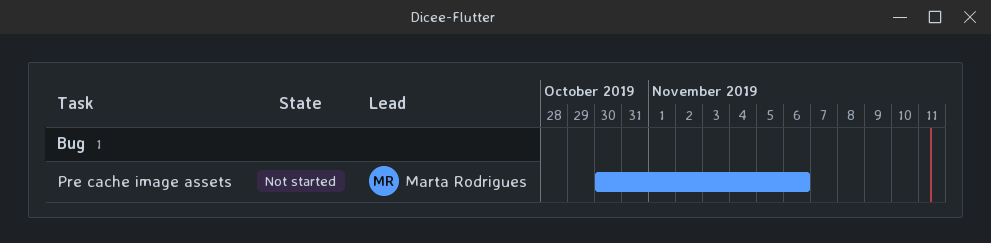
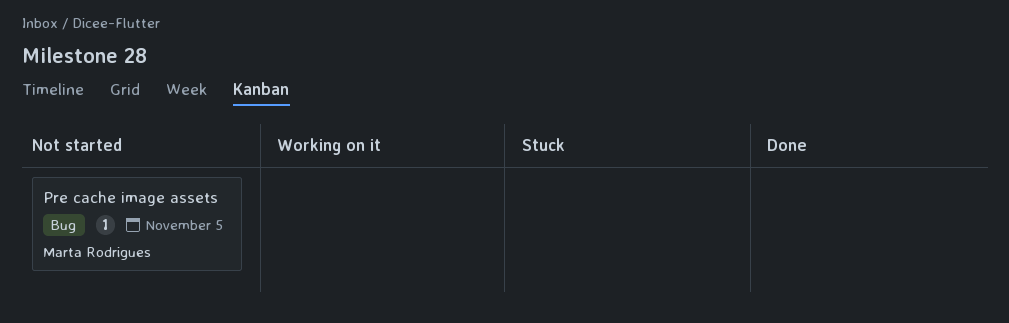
Pre cache image assets, due: Nov 6 -> Nov 5

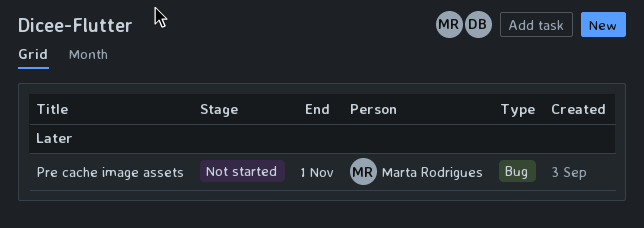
Pre cache image assets, due: Nov 5 -> Nov 1

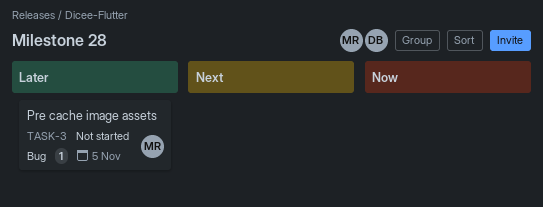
Pre cache image assets, due: Nov 1 -> Nov 5

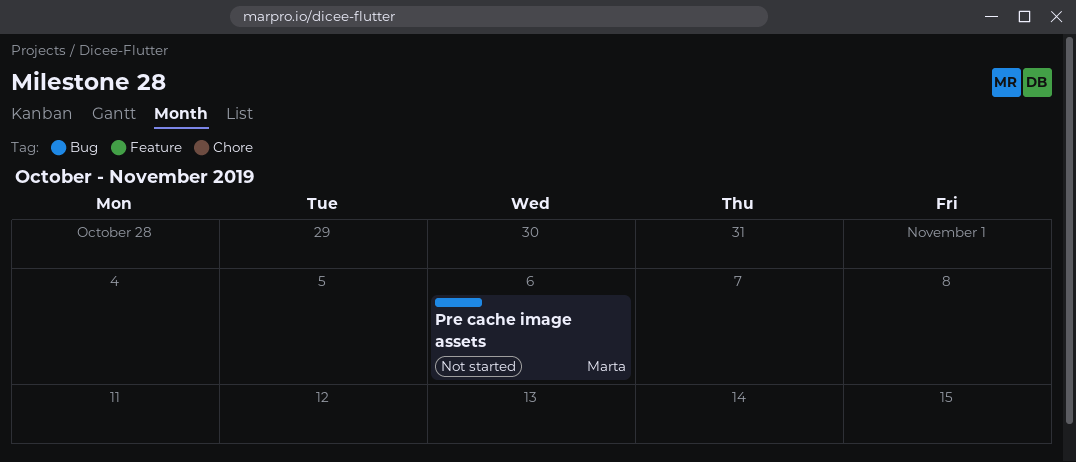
Pre cache image assets, due: Nov 5 -> Nov 6

